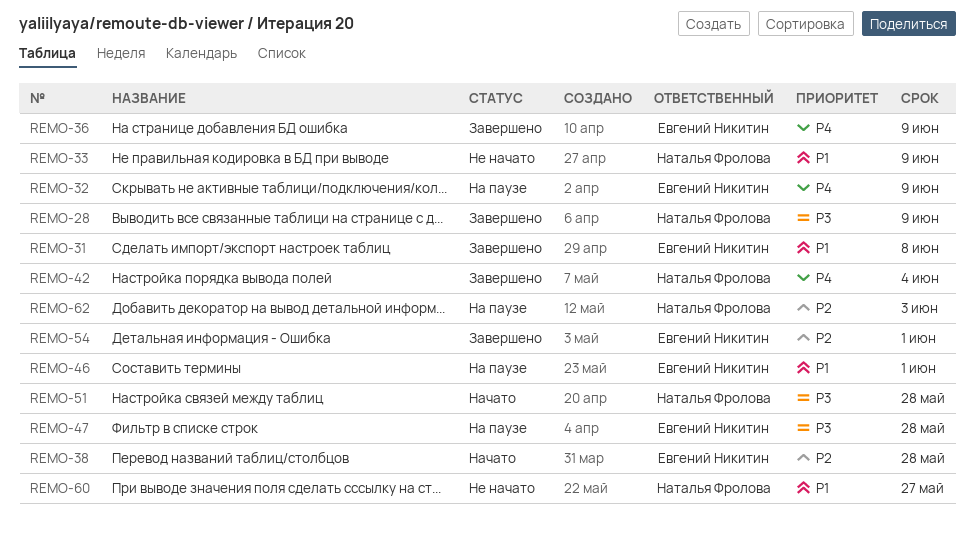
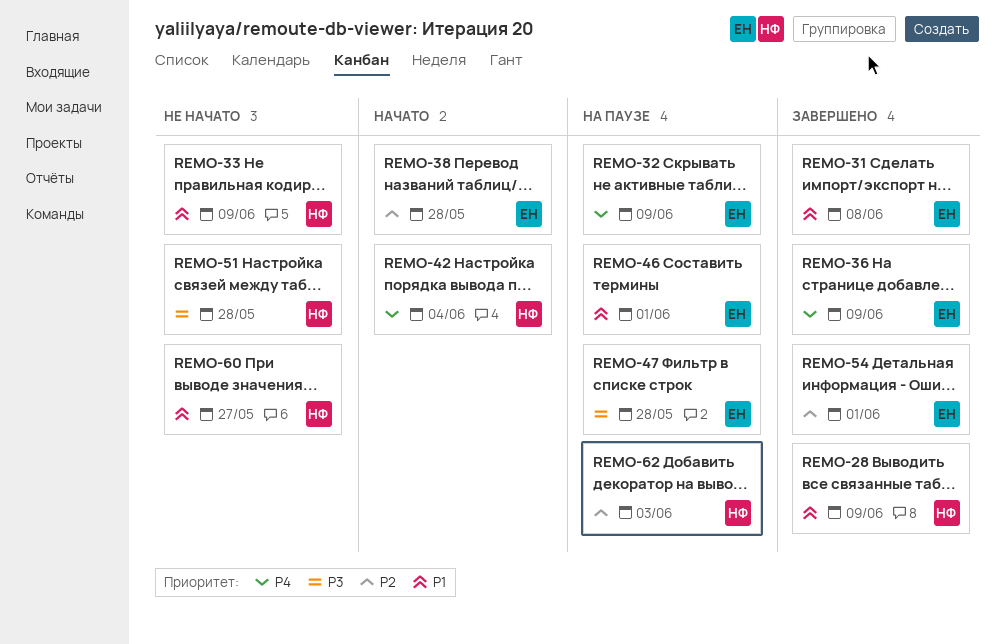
REMO-28, priority: P3 -> P1
REMO-42, status: Завершено -> Начато
REMO-51, status: Начато -> Не начато

